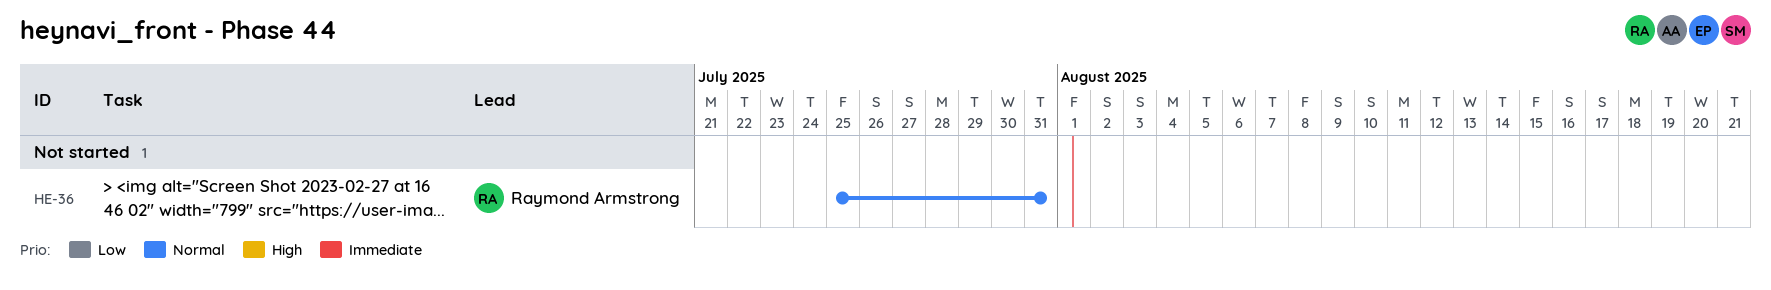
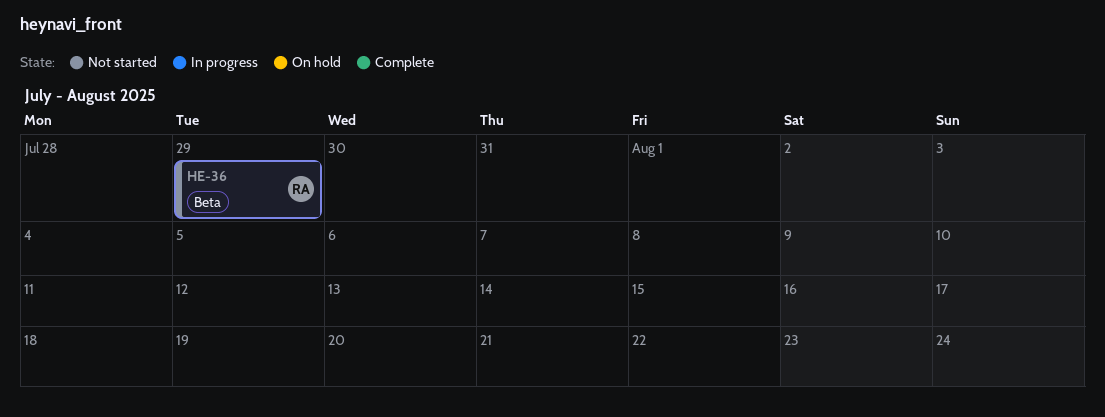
HE-36, due: Jul 31 -> Jul 29

